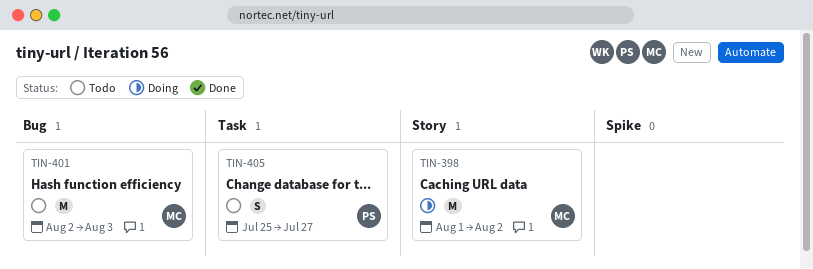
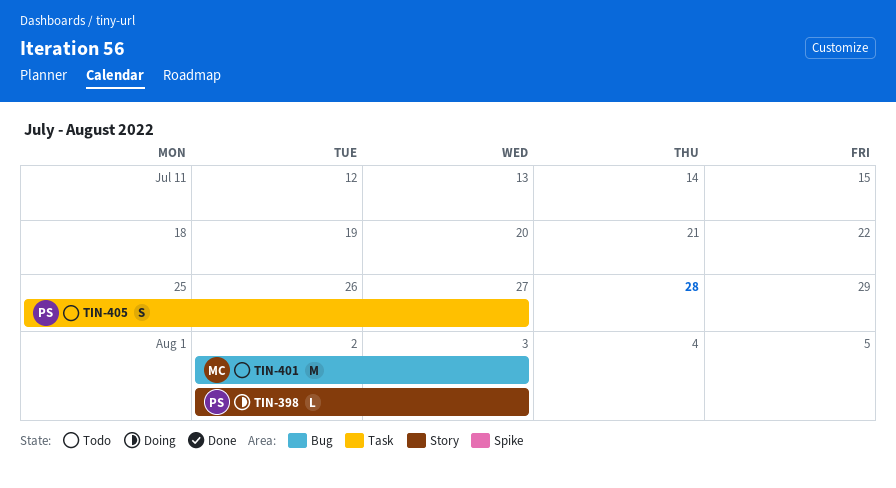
TIN-398, owner: MC -> PS
TIN-398, estimate: M -> L
TIN-398, start: Aug 1 -> Aug 2
TIN-398, due: Aug 2 -> Aug 3

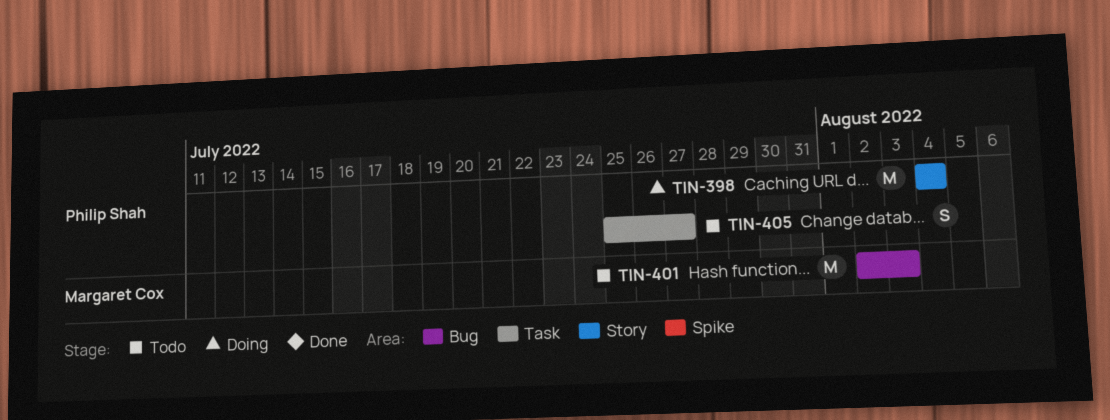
TIN-398, estimate: L -> M
TIN-398, start: Aug 2 -> Aug 4
TIN-398, due: Aug 3 -> Aug 4

